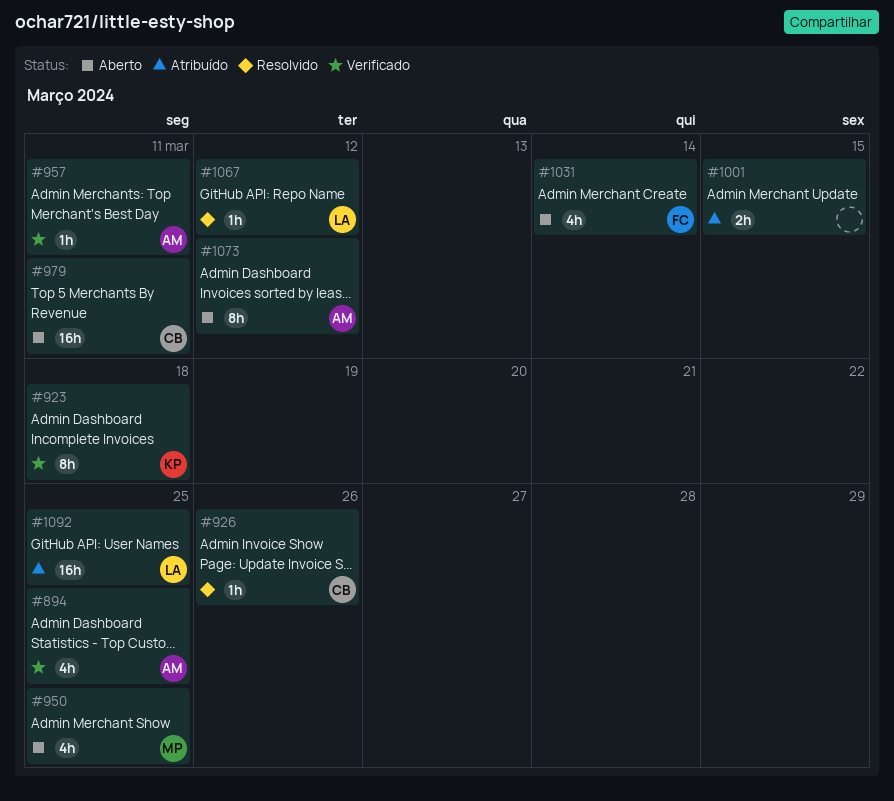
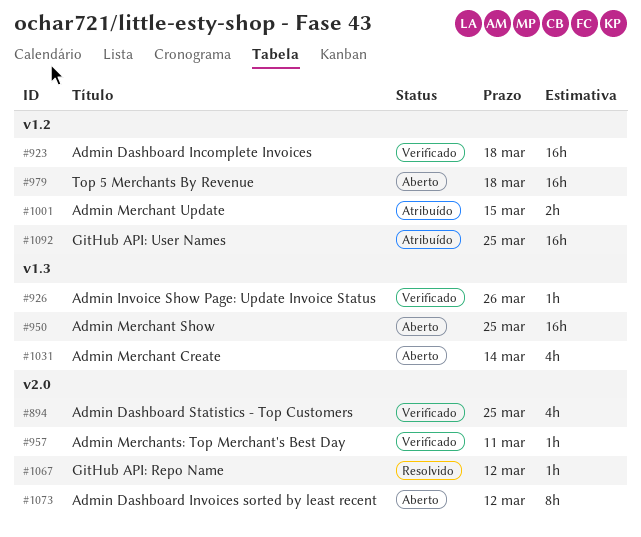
#923, estimate: 8h -> 16h
#926, status: Resolvido -> Verificado
#950, estimate: 4h -> 16h
#979, due: Mar 11 -> Mar 18

